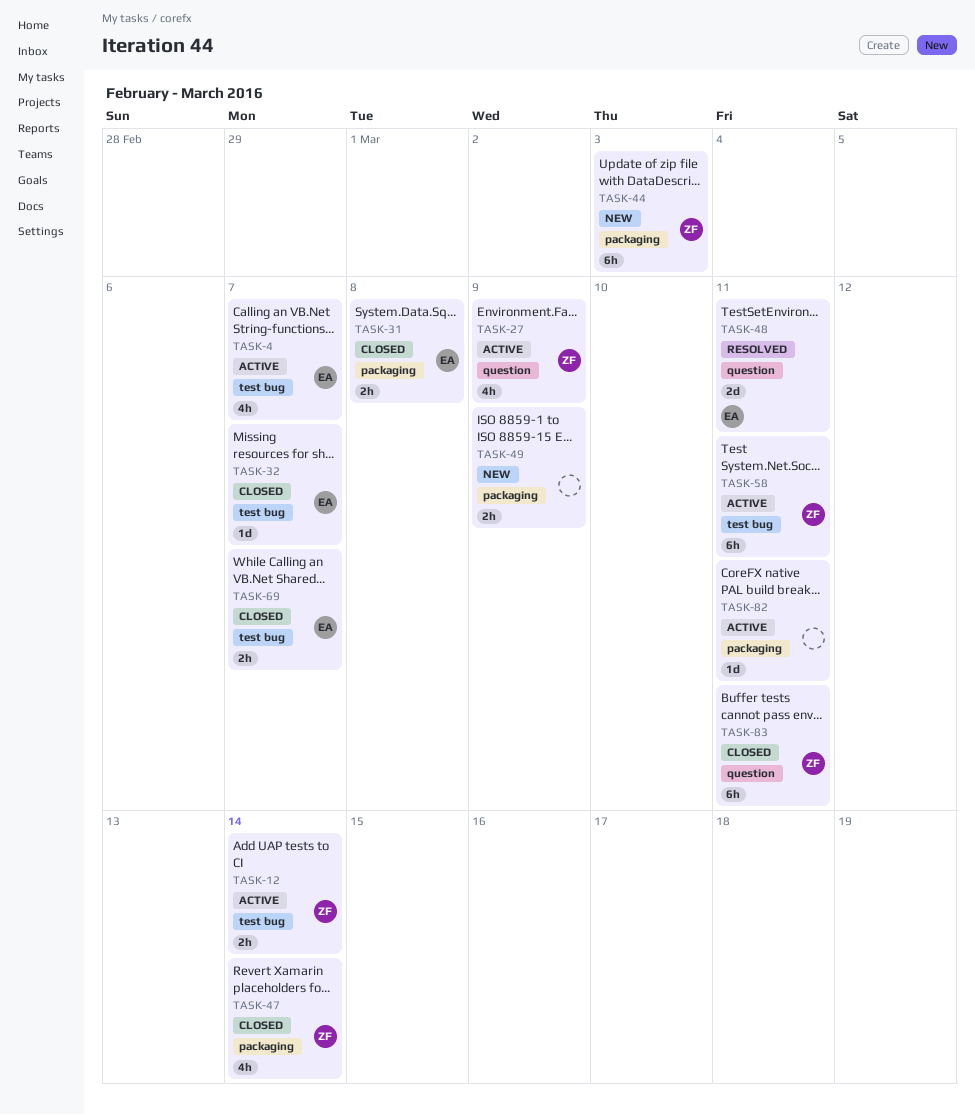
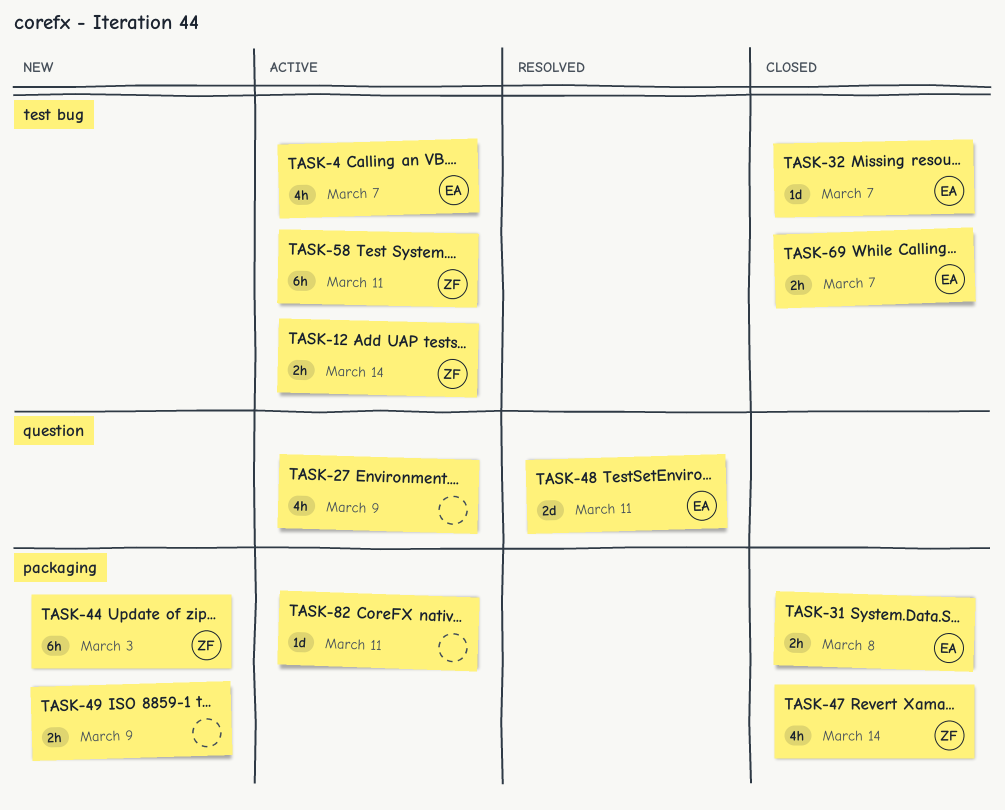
TASK-27, owner: ZF -> none
TASK-83: present -> none

